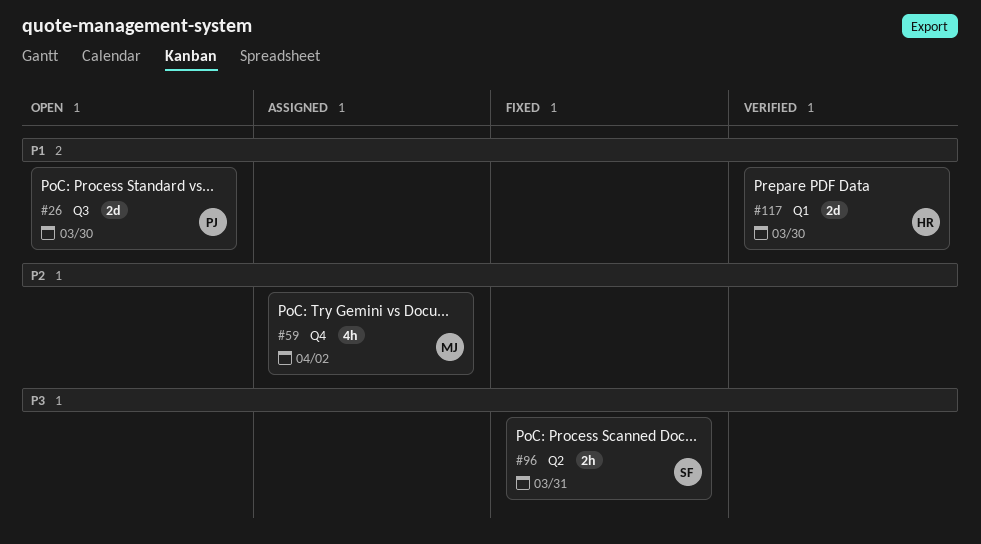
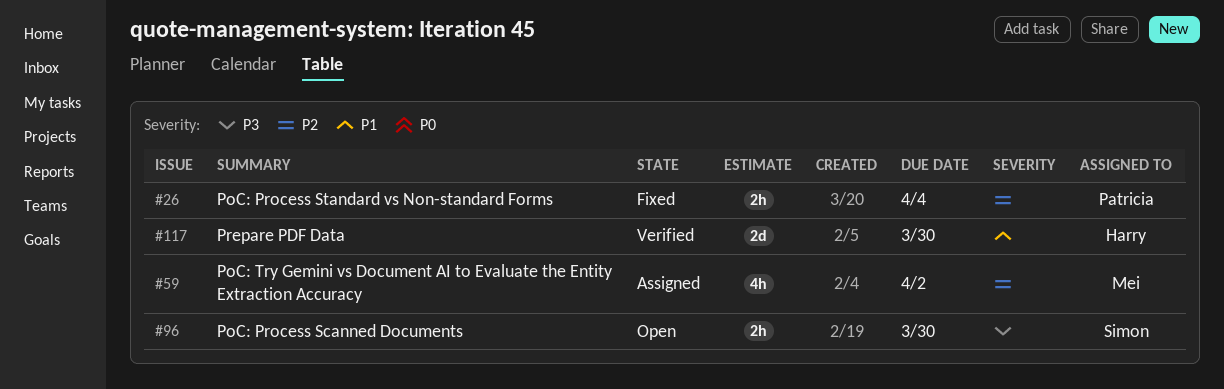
#26, status: Open -> Fixed
#26, priority: P1 -> P2
#26, estimate: 2d -> 2h
#26, due: Mar 30 -> Apr 4
#96, status: Fixed -> Open
#96, due: Mar 31 -> Mar 30

